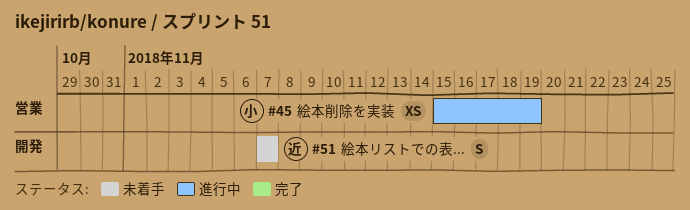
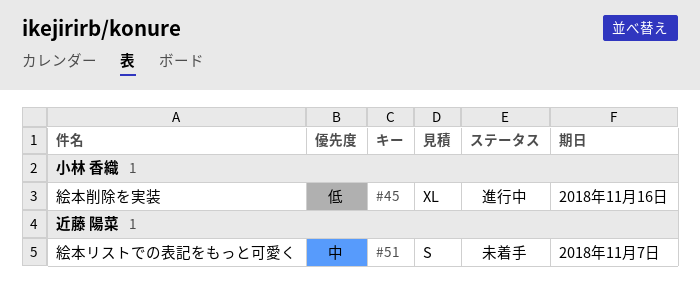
#45, estimate: XS -> XL
#45, due: Nov 19 -> Nov 16

